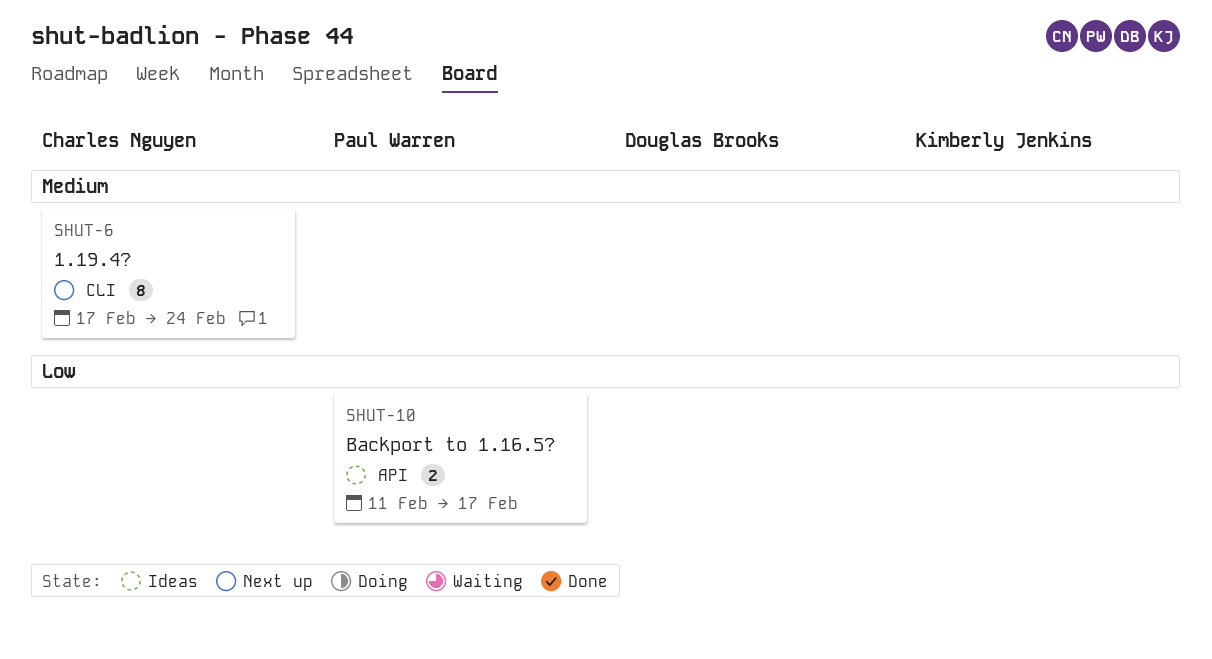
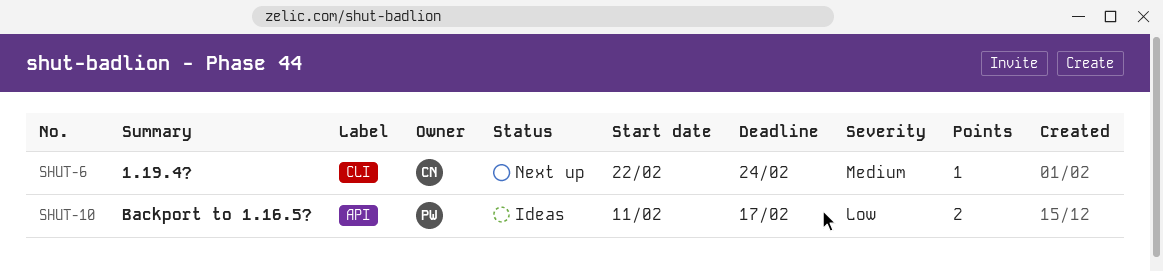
SHUT-6, estimate: 8 -> 1
SHUT-6, start: Feb 17 -> Feb 22

